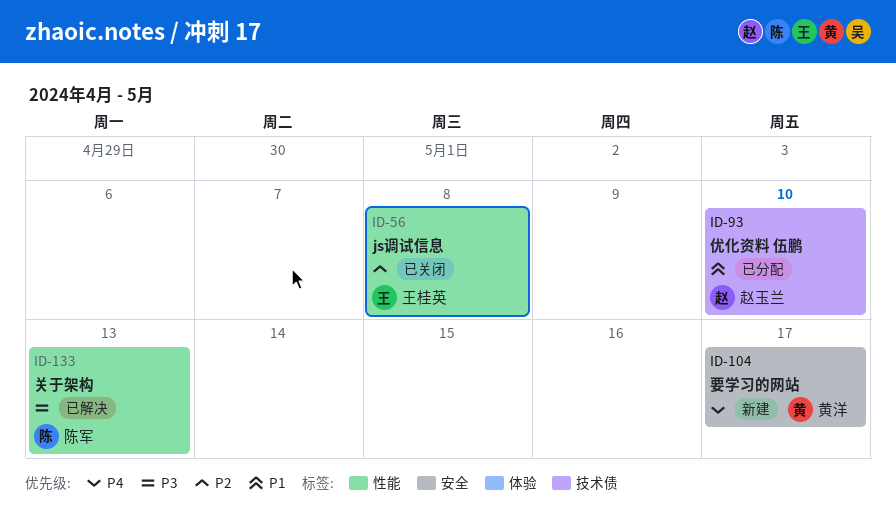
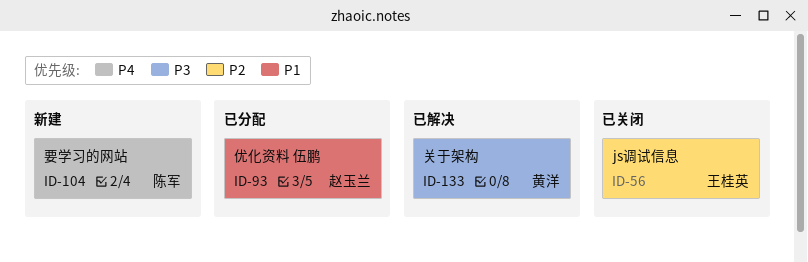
ID-104, owner: 黄洋 -> 陈军
ID-133, owner: 陈军 -> 黄洋

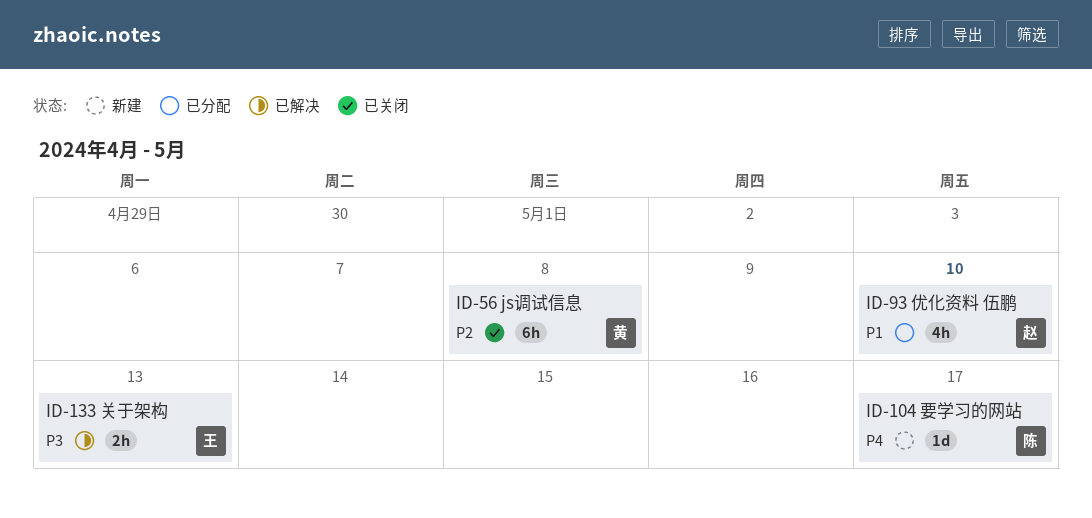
ID-56, owner: 王桂英 -> 黄洋
ID-133, owner: 黄洋 -> 王桂英

